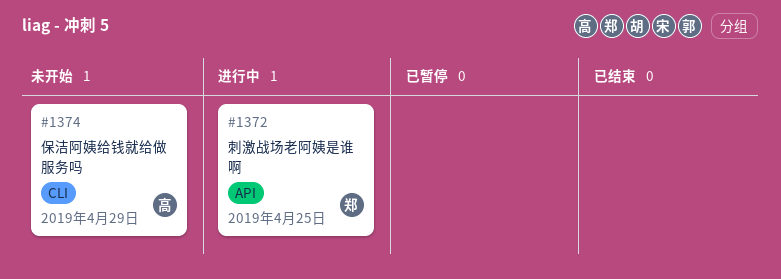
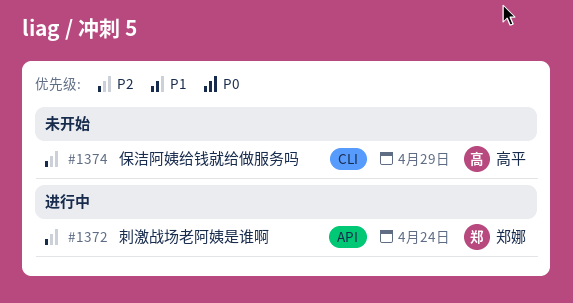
#1372, due: Apr 25 -> Apr 24

